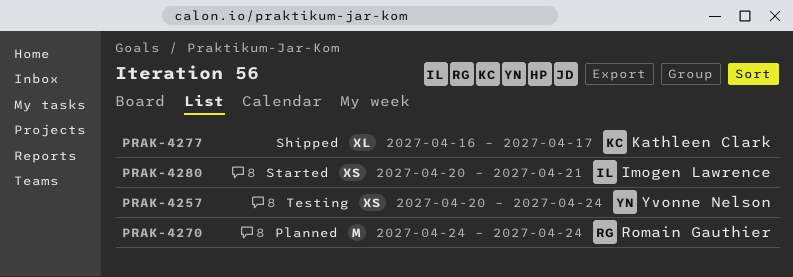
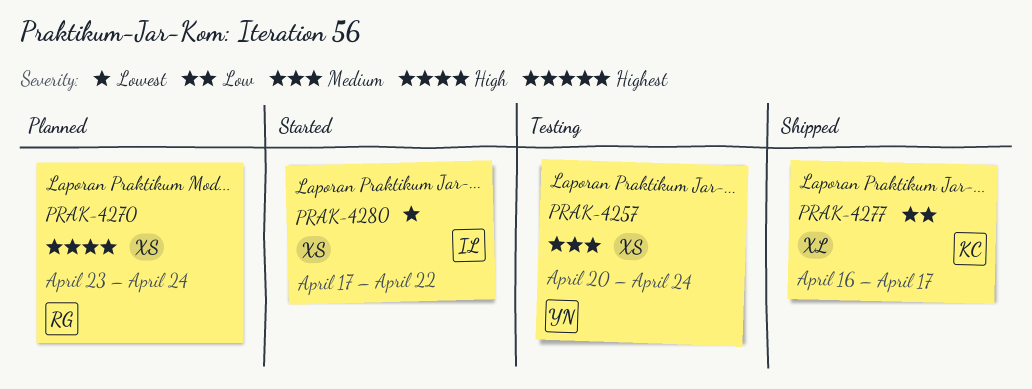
PRAK-4270, estimate: M -> XS
PRAK-4270, start: Apr 24 -> Apr 23
PRAK-4280, start: Apr 20 -> Apr 17
PRAK-4280, due: Apr 21 -> Apr 22

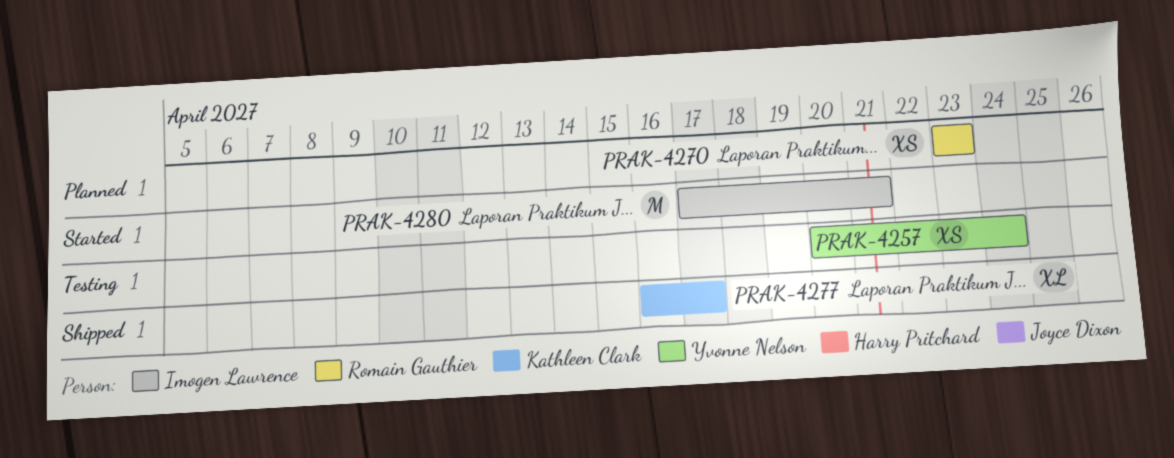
PRAK-4270, due: Apr 24 -> Apr 23
PRAK-4280, estimate: XS -> M
PRAK-4280, due: Apr 22 -> Apr 21

